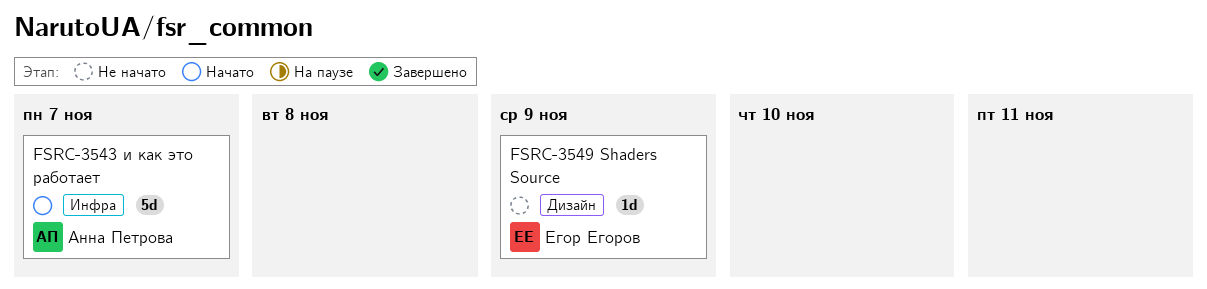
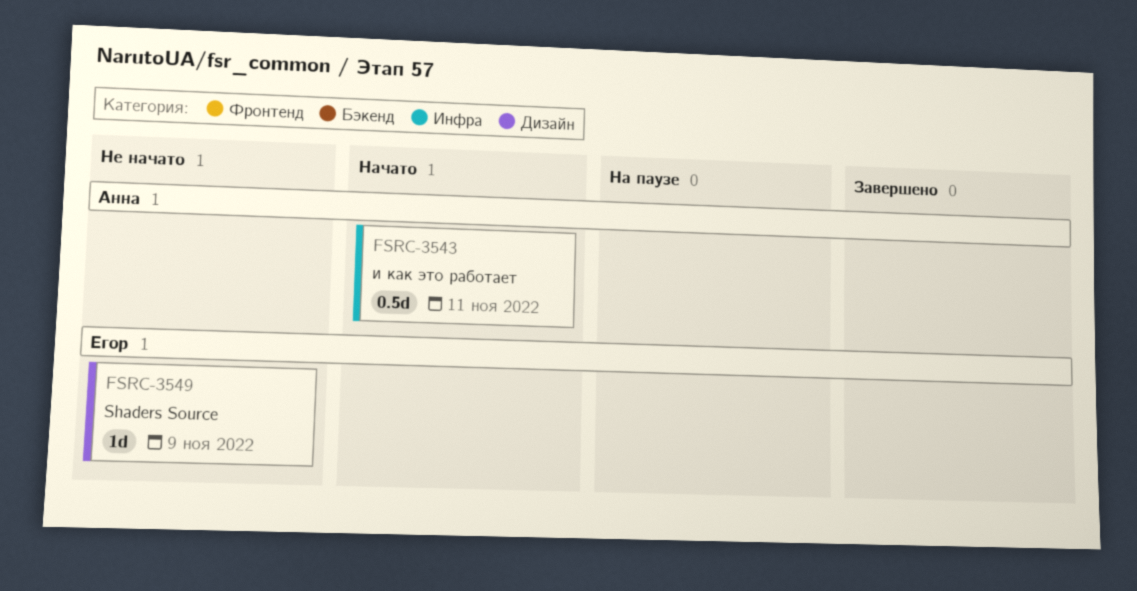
FSRC-3543, estimate: 5d -> 0.5d
FSRC-3543, due: Nov 7 -> Nov 11

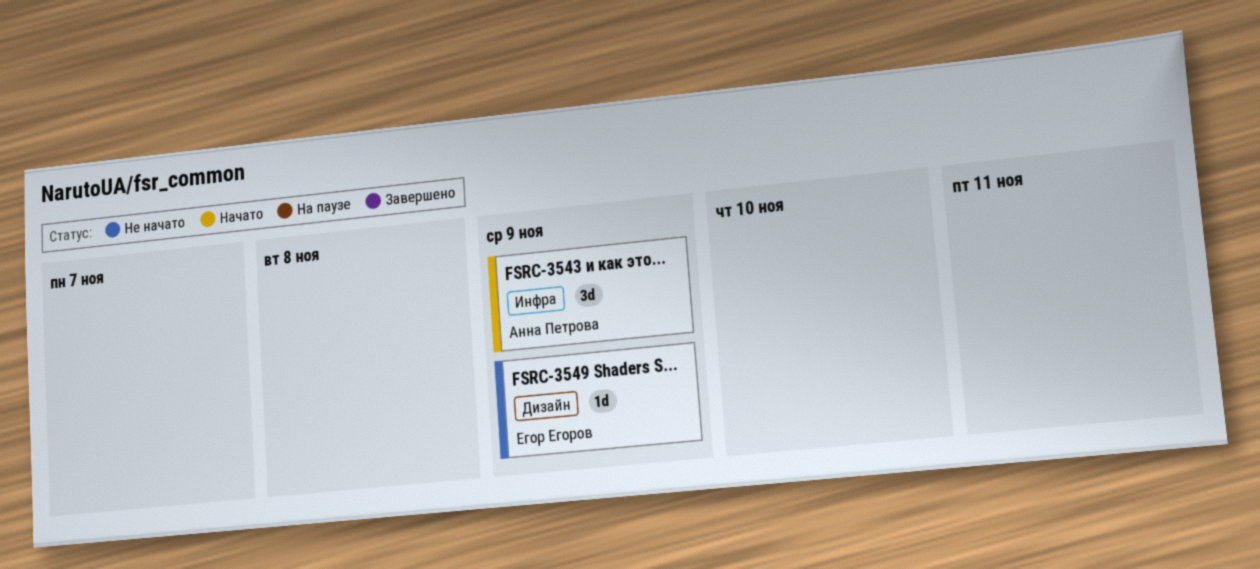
FSRC-3543, estimate: 0.5d -> 3d
FSRC-3543, due: Nov 11 -> Nov 9

